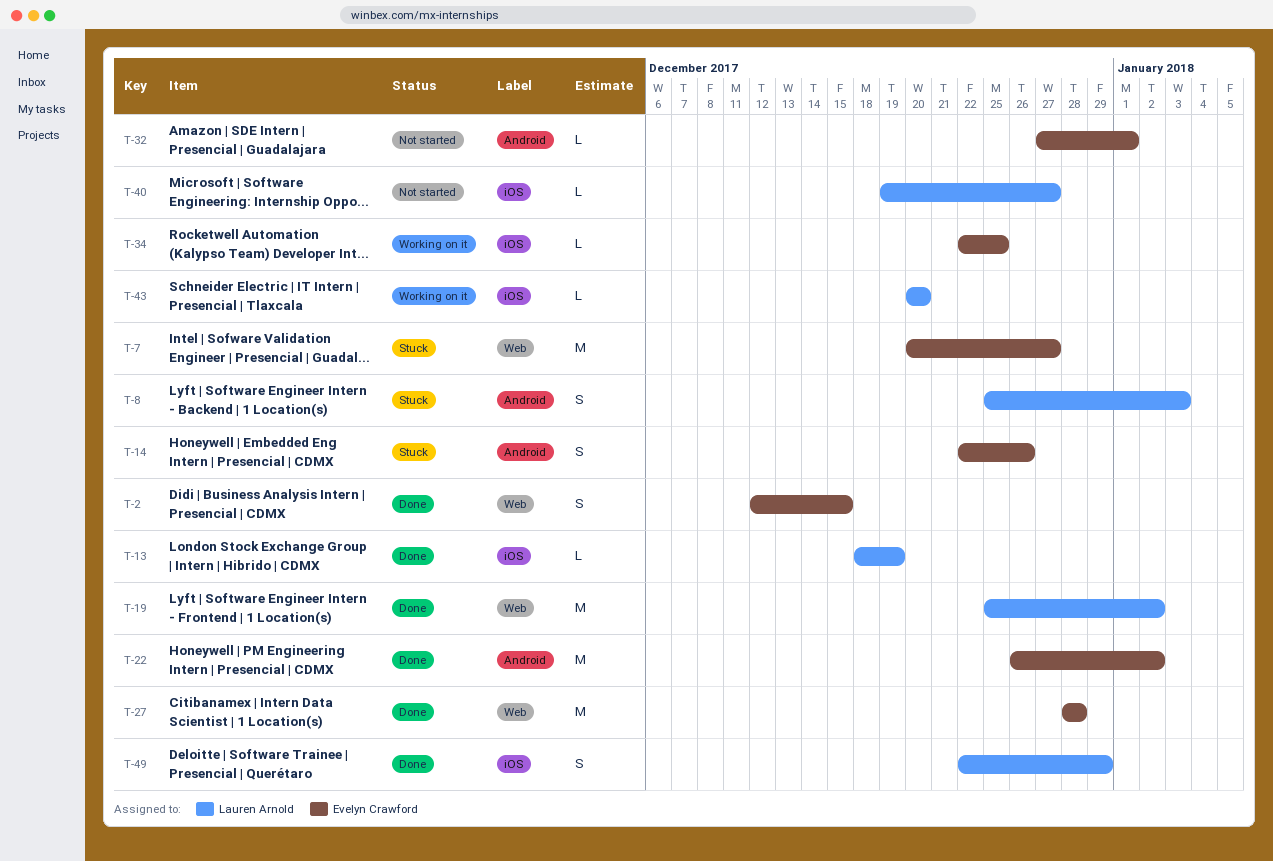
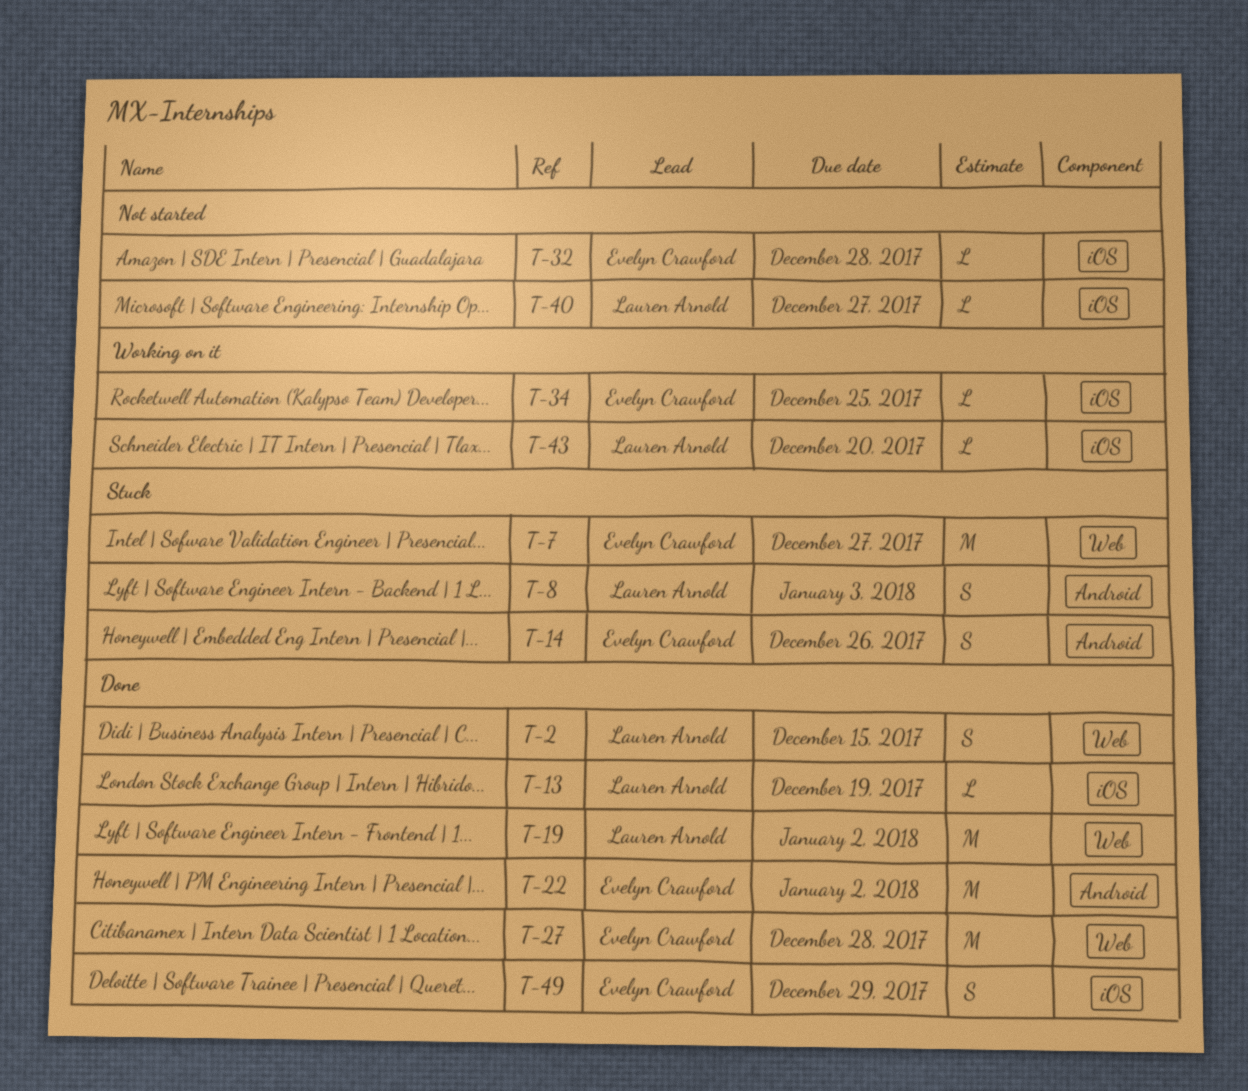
T-2, owner: Evelyn Crawford -> Lauren Arnold
T-32, label: Android -> iOS
T-32, due: Jan 1 -> Dec 28
T-49, owner: Lauren Arnold -> Evelyn Crawford

